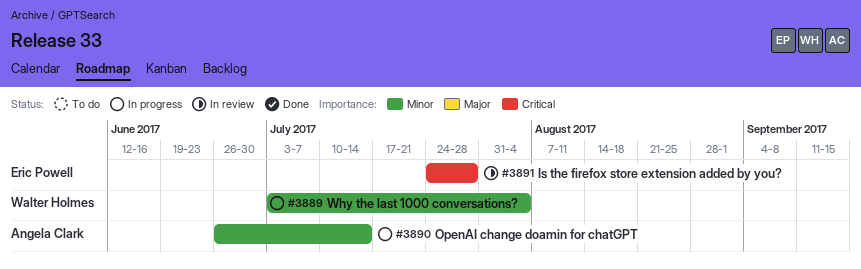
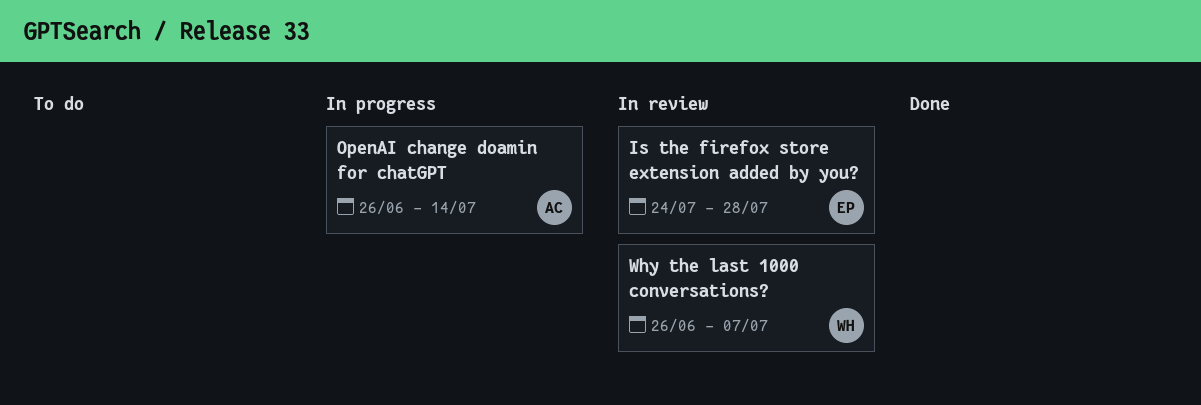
Why the last 1000 conversations?, status: In progress -> In review
Why the last 1000 conversations?, start: Jul 3 -> Jun 26
Why the last 1000 conversations?, due: Aug 4 -> Jul 7

